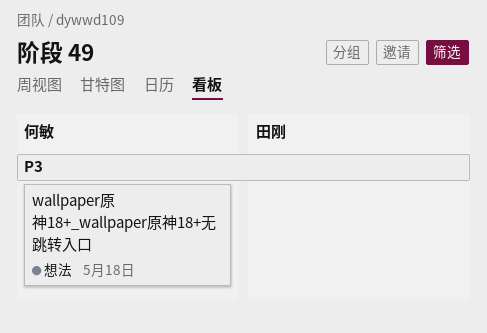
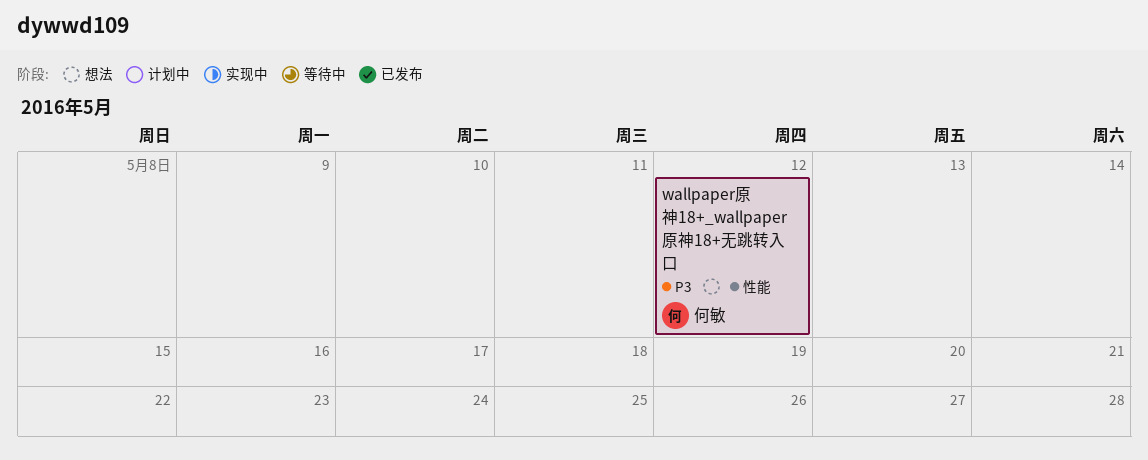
wallpaper原神18+_wallpaper原神18+无跳转入口, due: May 18 -> May 12

